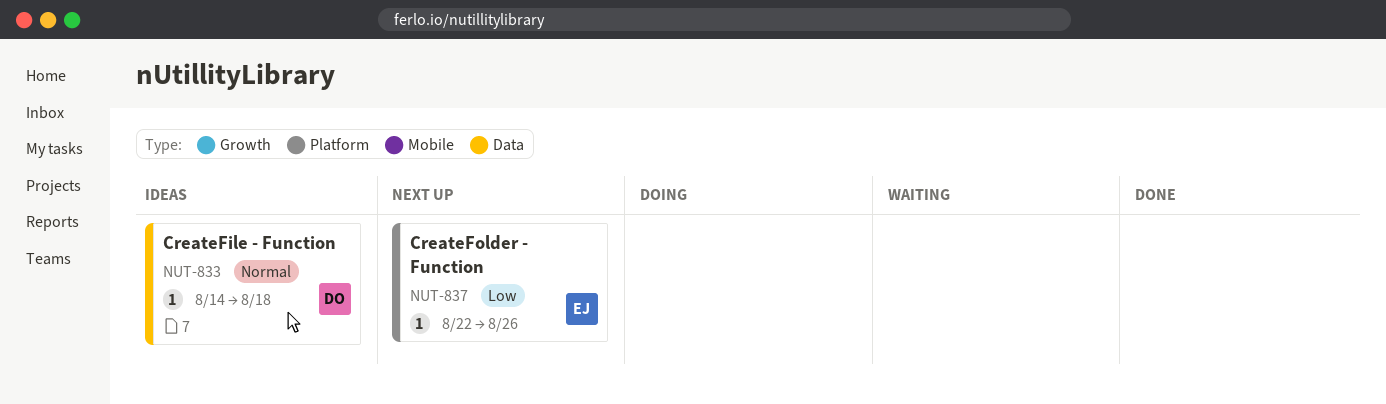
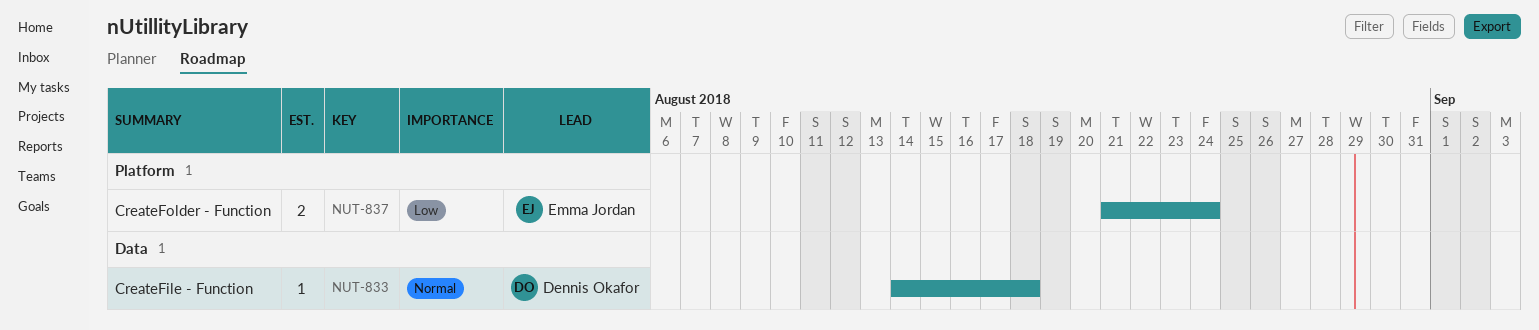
NUT-837, estimate: 1 -> 2
NUT-837, start: Aug 22 -> Aug 21
NUT-837, due: Aug 26 -> Aug 24

